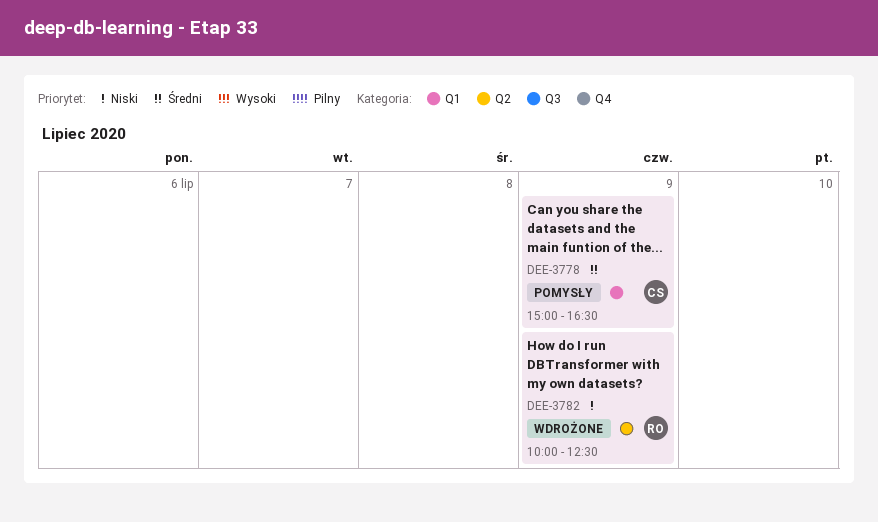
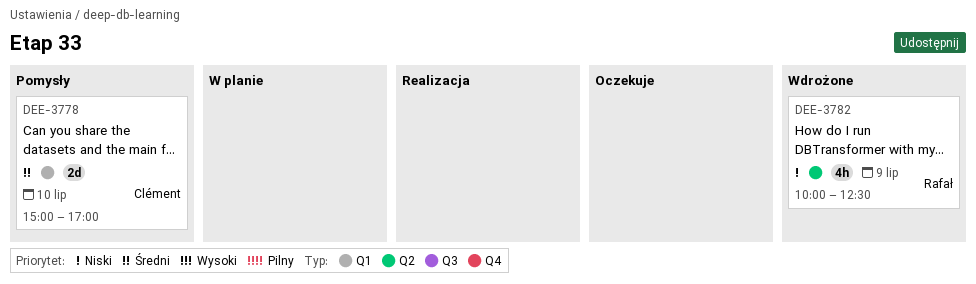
DEE-3778, day: Jul 9 -> Jul 10
DEE-3778, ends: 16:30 -> 17:00

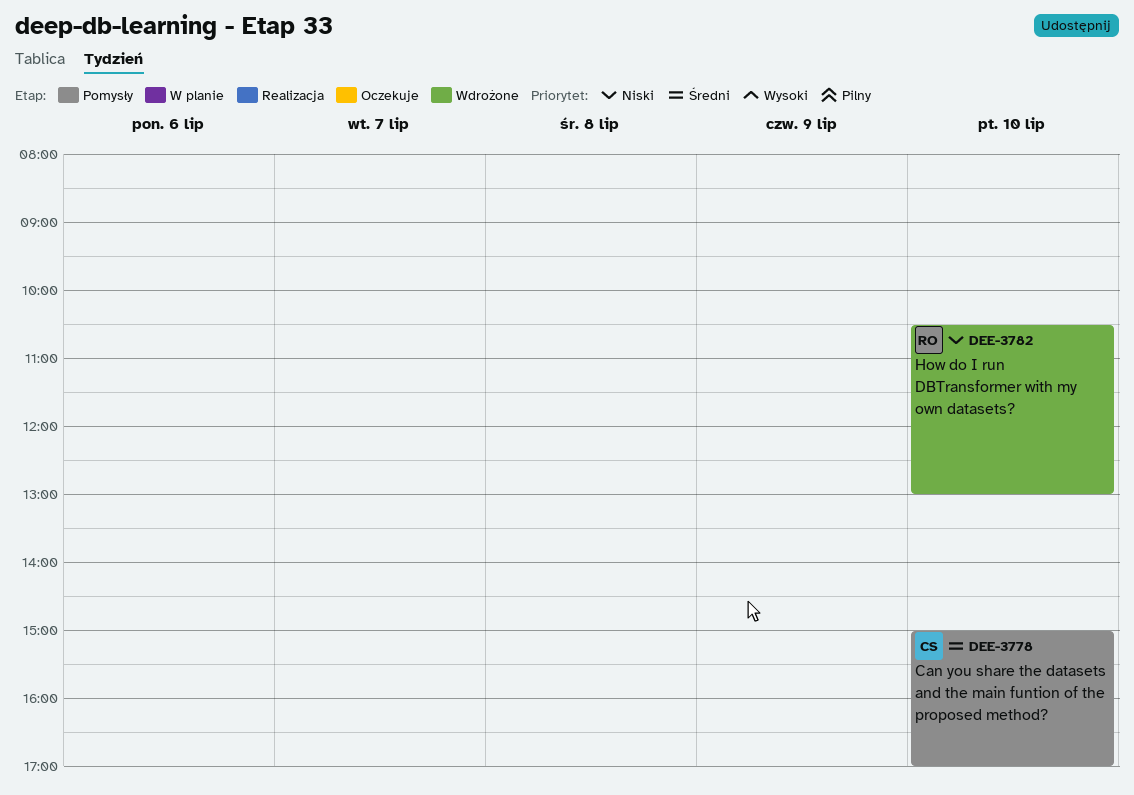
DEE-3782, day: Jul 9 -> Jul 10
DEE-3782, begins: 10:00 -> 10:30
DEE-3782, ends: 12:30 -> 13:00

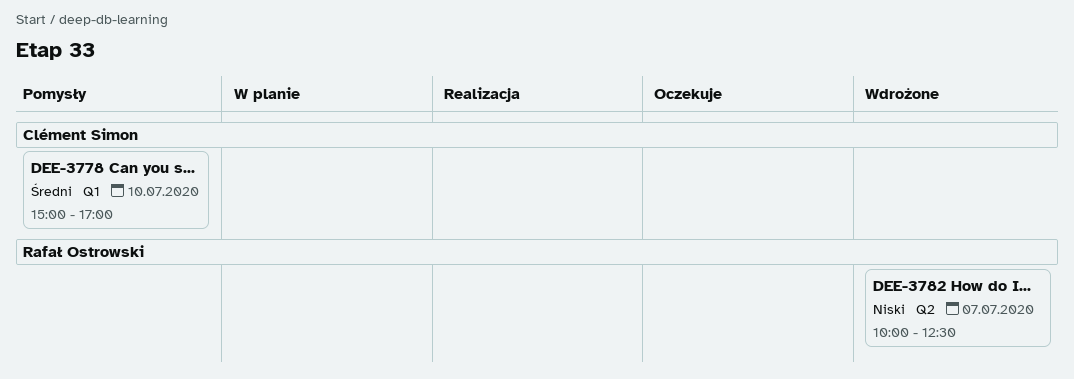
DEE-3782, day: Jul 10 -> Jul 7
DEE-3782, begins: 10:30 -> 10:00
DEE-3782, ends: 13:00 -> 12:30

